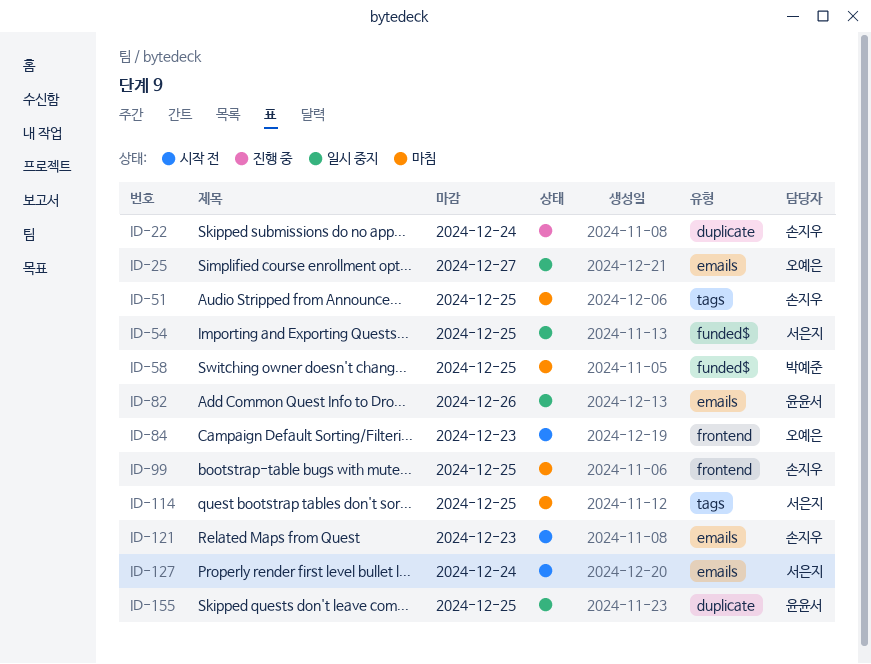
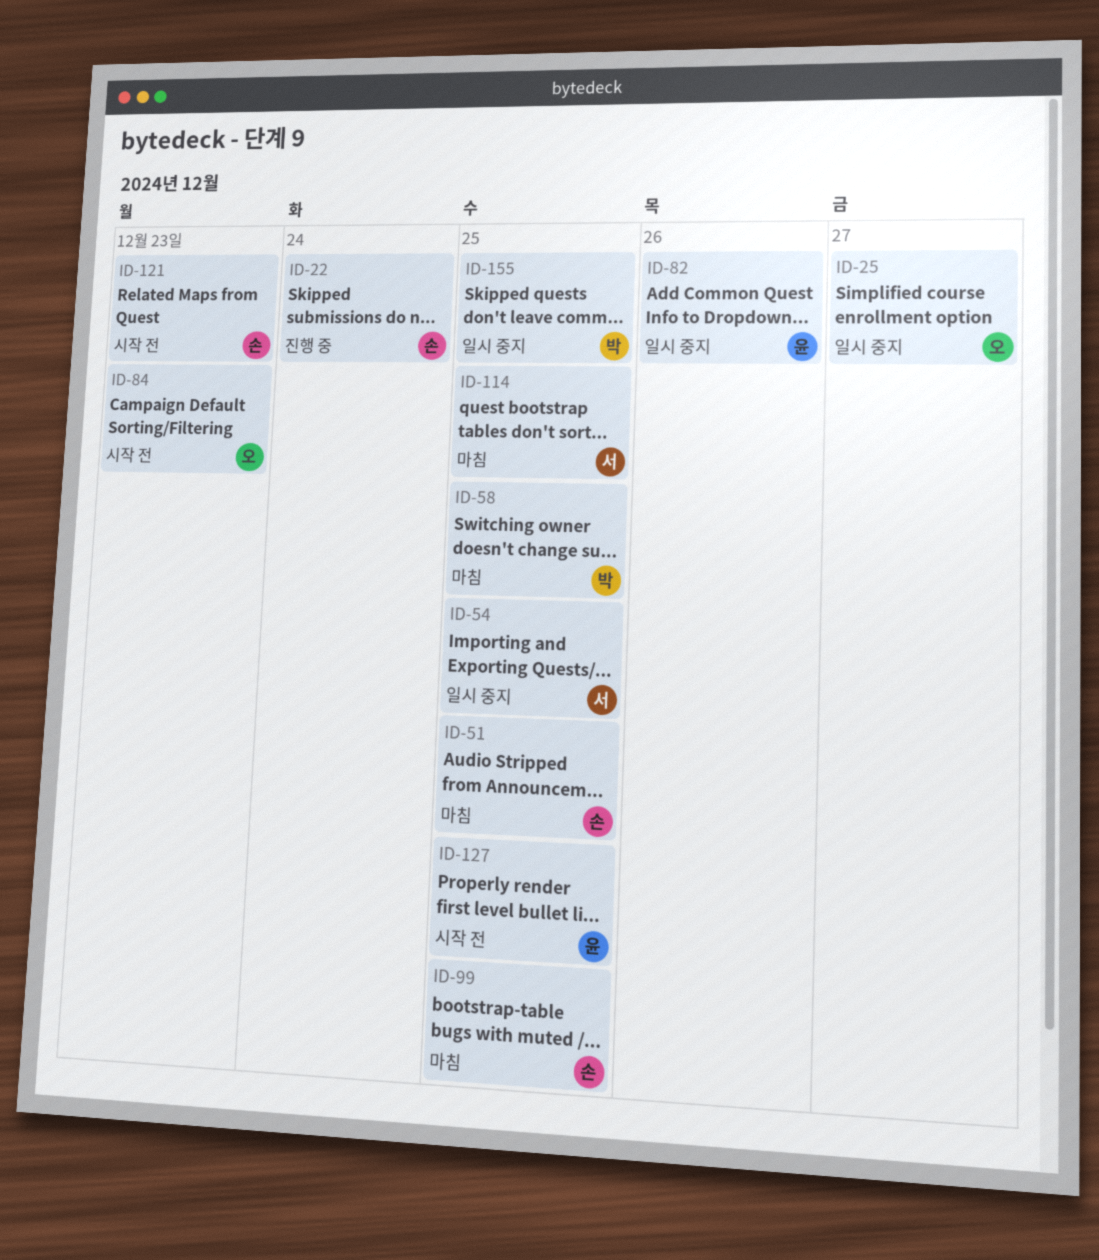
ID-127, owner: 서은지 -> 윤윤서
ID-127, due: Dec 24 -> Dec 25
ID-155, owner: 윤윤서 -> 박예준

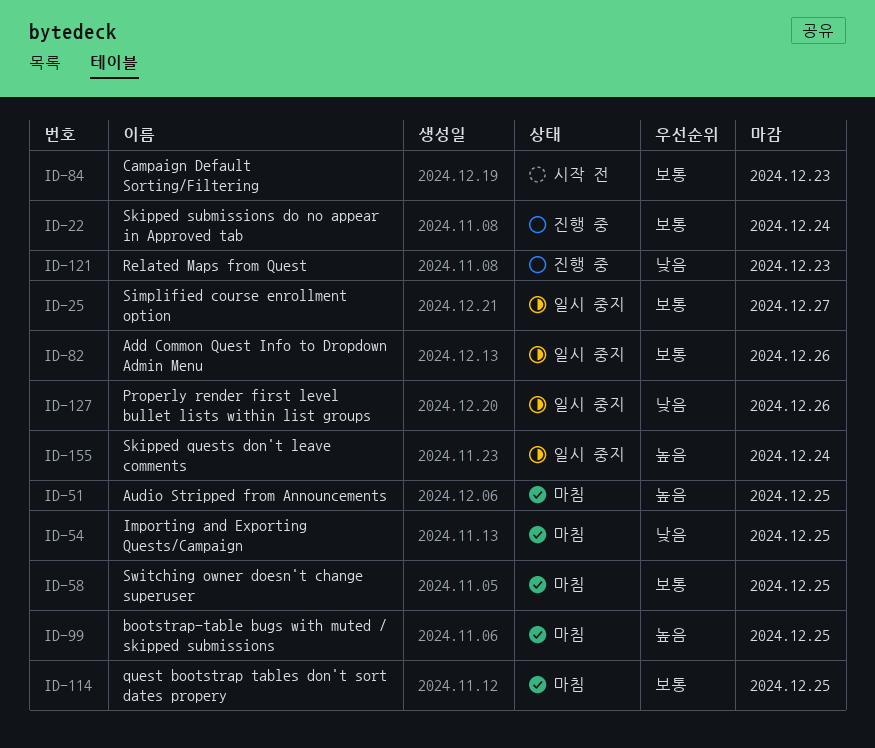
ID-54, status: 일시 중지 -> 마침
ID-121, status: 시작 전 -> 진행 중
ID-127, status: 시작 전 -> 일시 중지
ID-127, due: Dec 25 -> Dec 26
ID-155, due: Dec 25 -> Dec 24

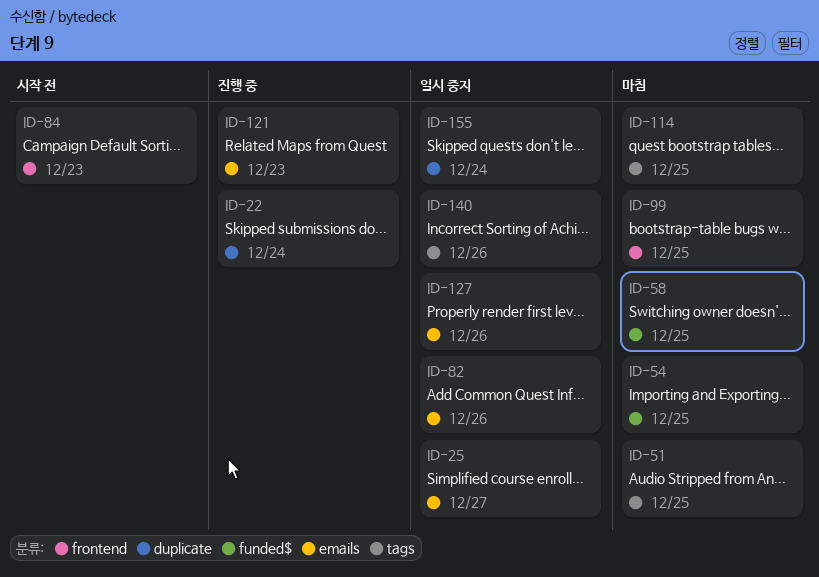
ID-140: none -> present

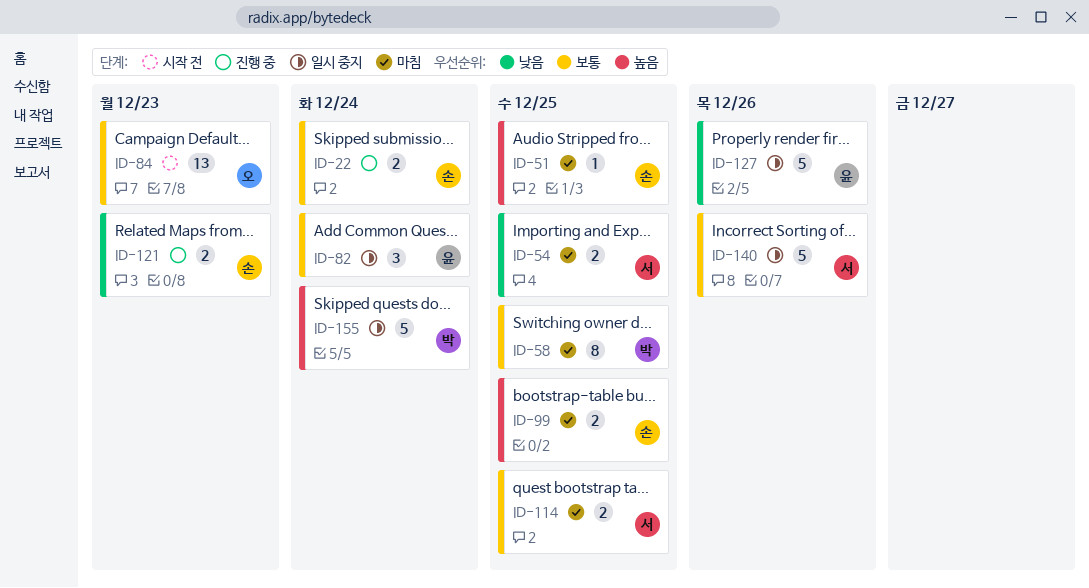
ID-25: present -> none
ID-82, due: Dec 26 -> Dec 24

